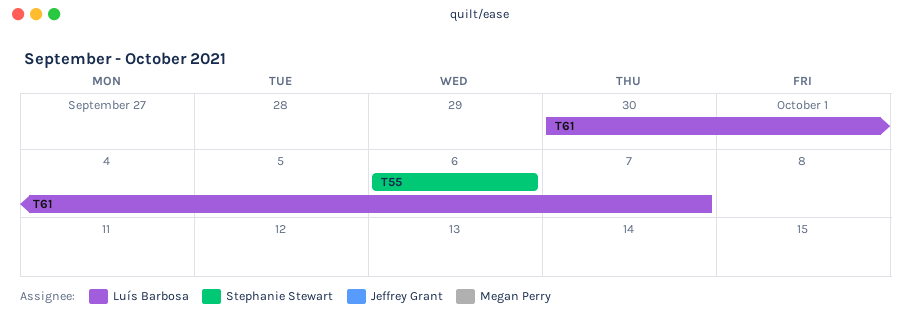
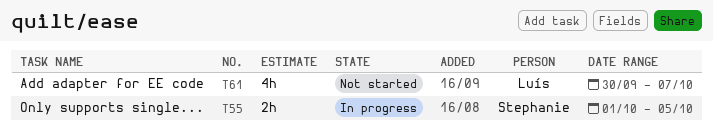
T55, start: Oct 6 -> Oct 1
T55, due: Oct 6 -> Oct 5

